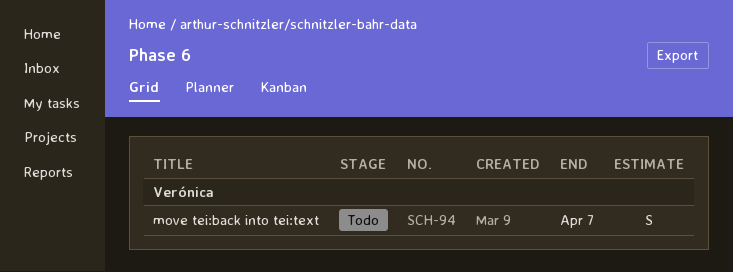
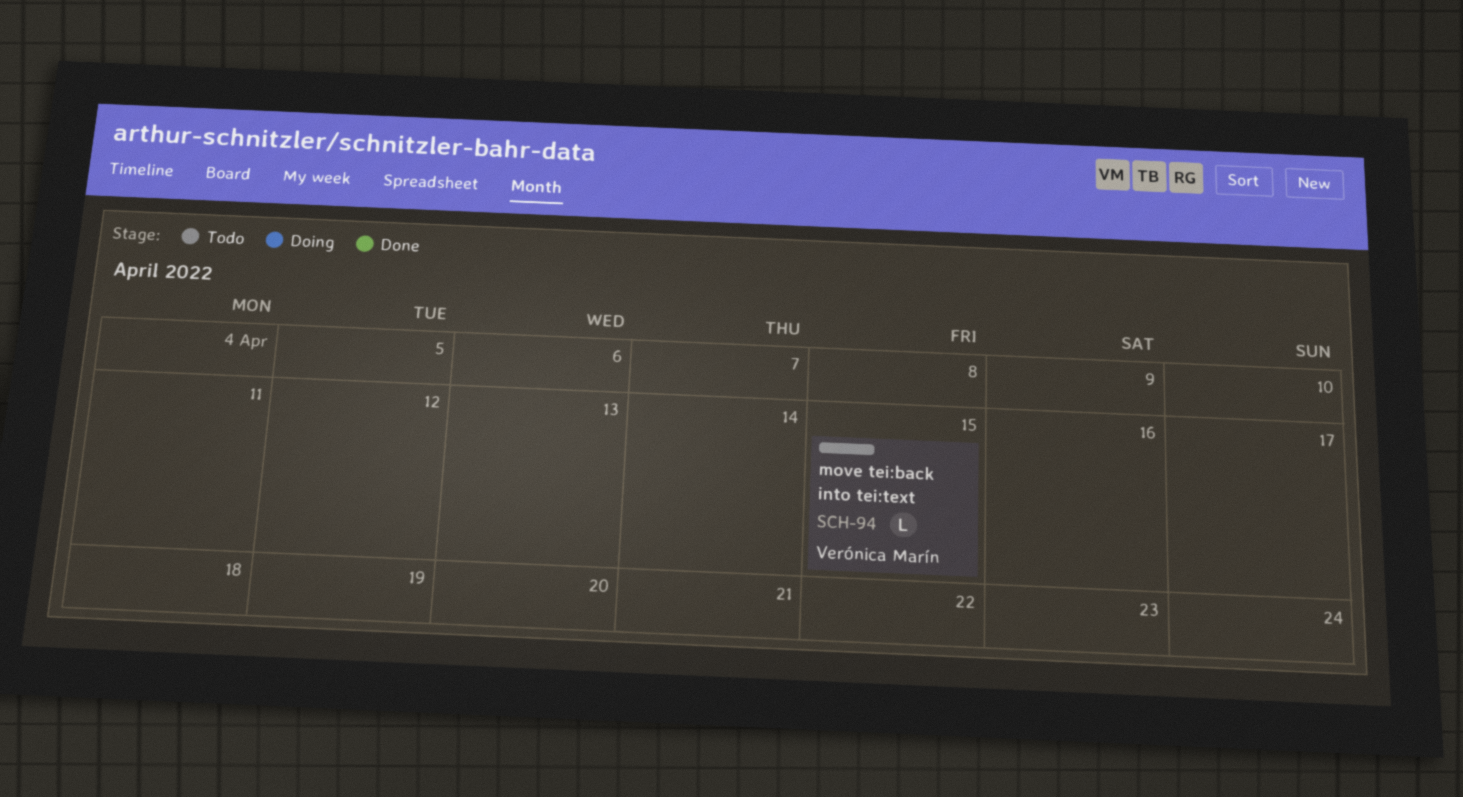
SCH-94, estimate: S -> L
SCH-94, due: Apr 7 -> Apr 15

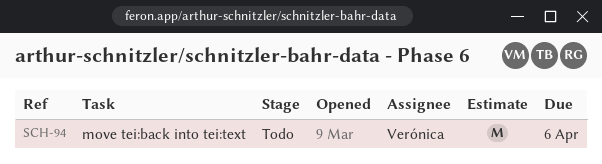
SCH-94, estimate: L -> M
SCH-94, due: Apr 15 -> Apr 6

